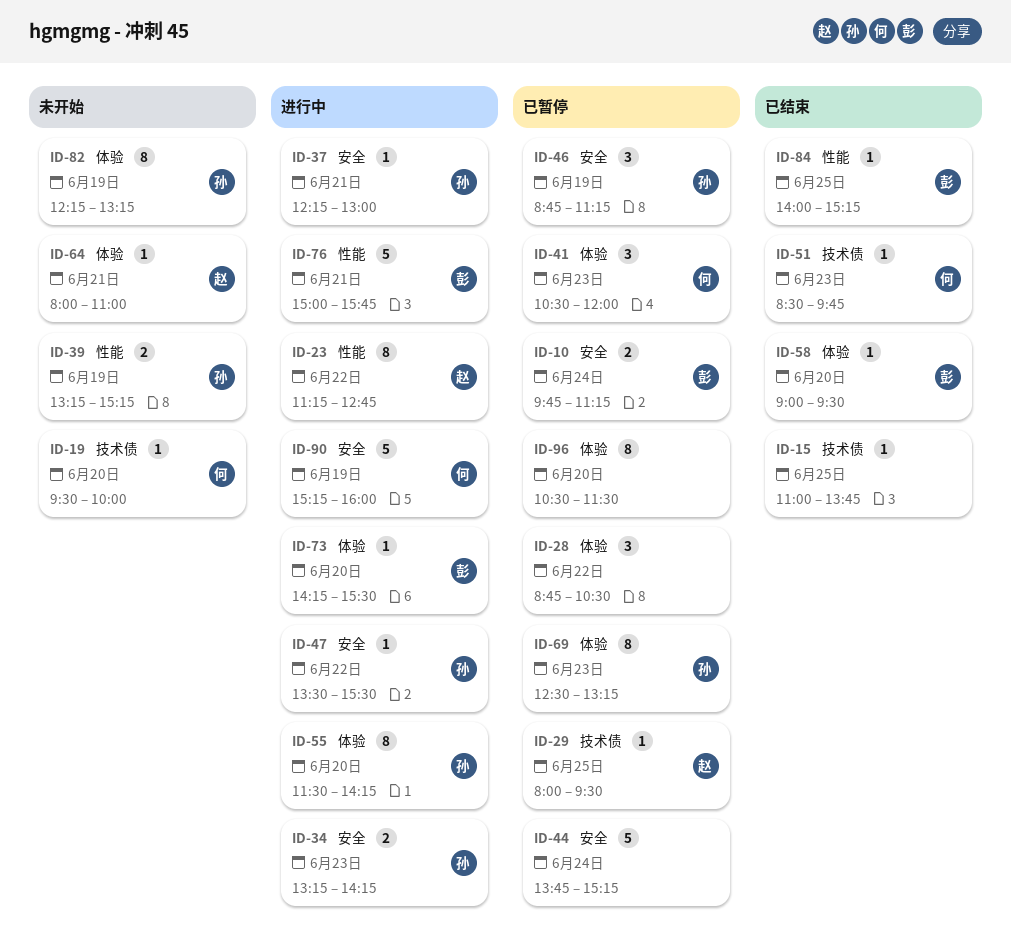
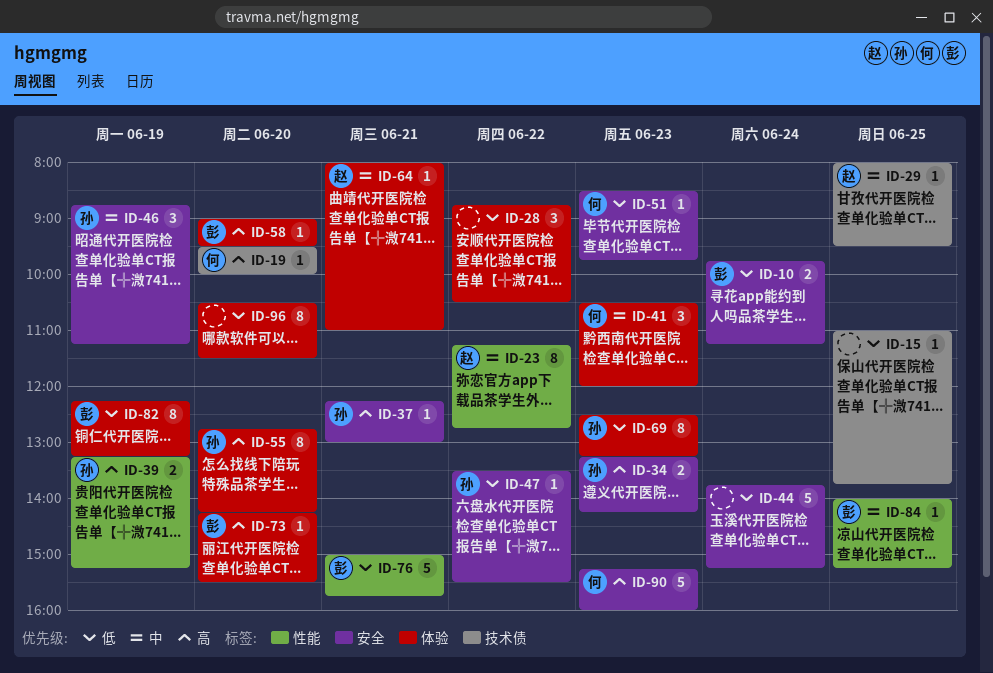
ID-51, label: 技术债 -> 安全
ID-55, begins: 11:30 -> 12:45
ID-82, owner: 孙 -> 彭
ID-90, day: Jun 19 -> Jun 23

